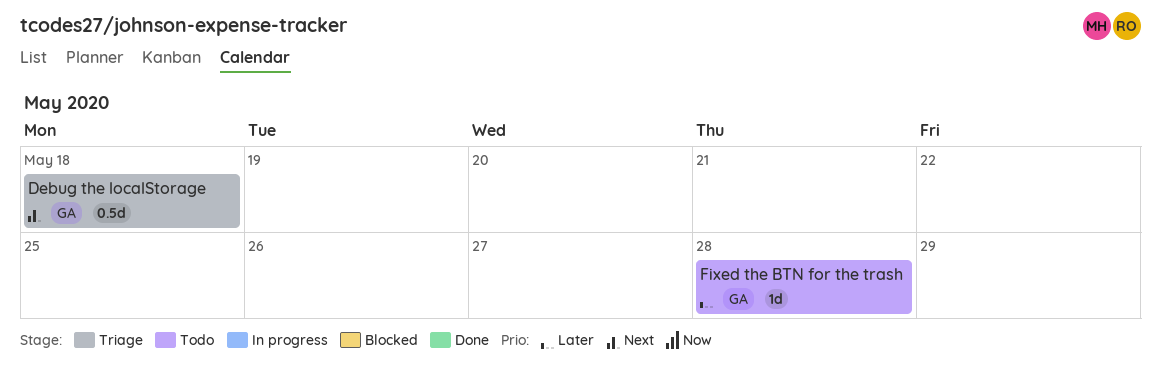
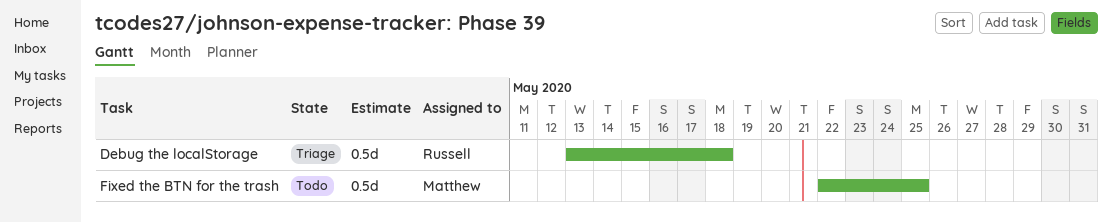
Fixed the BTN for the trash, estimate: 1d -> 0.5d
Fixed the BTN for the trash, due: May 28 -> May 25

